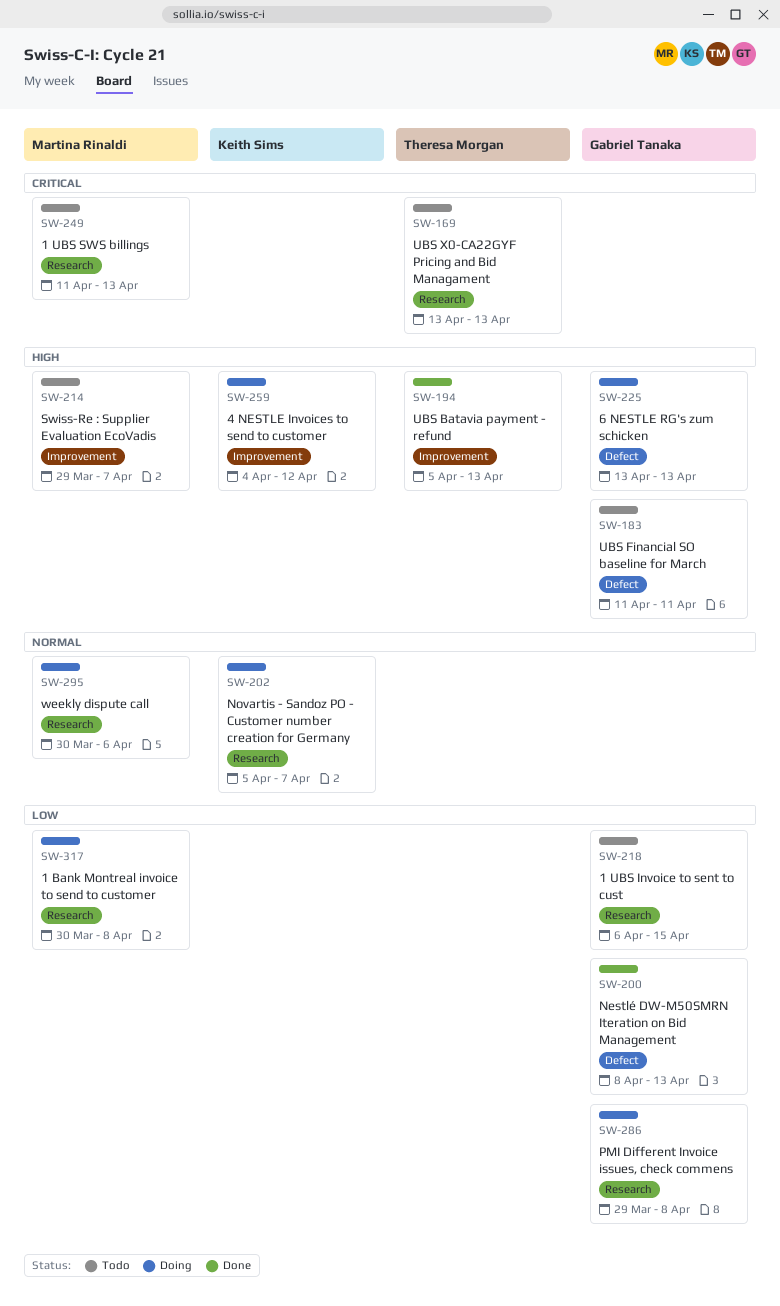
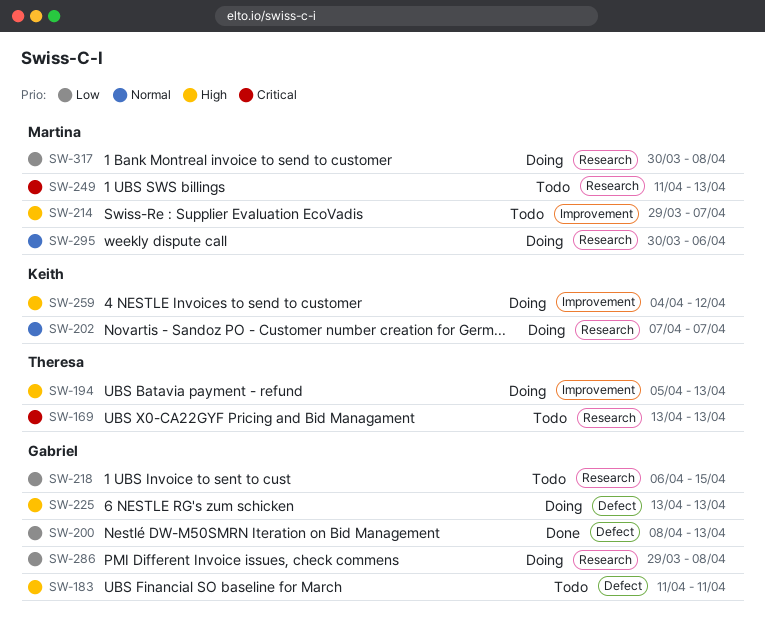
SW-194, status: Done -> Doing
SW-202, start: Apr 5 -> Apr 7

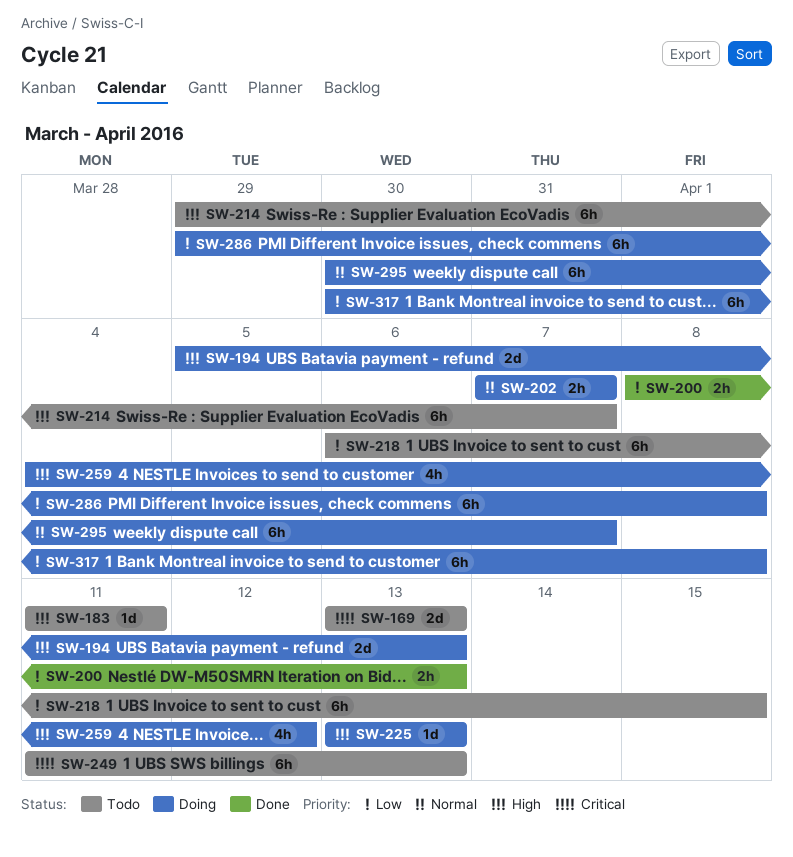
SW-295, due: Apr 6 -> Apr 7

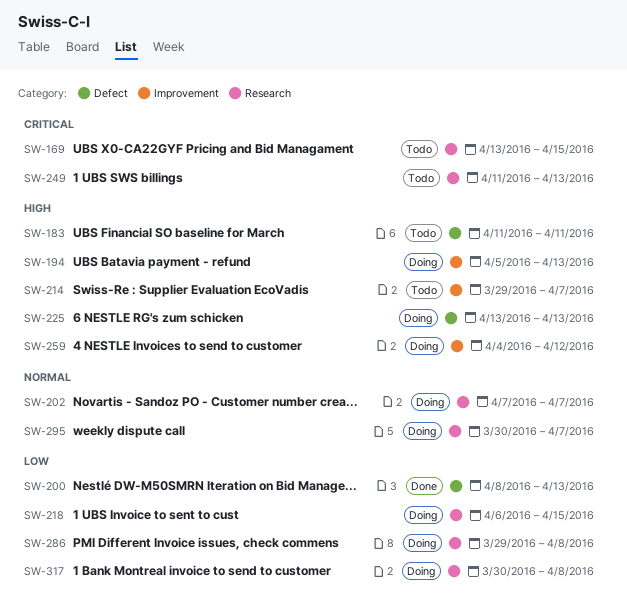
SW-169, due: Apr 13 -> Apr 15
SW-218, status: Todo -> Doing

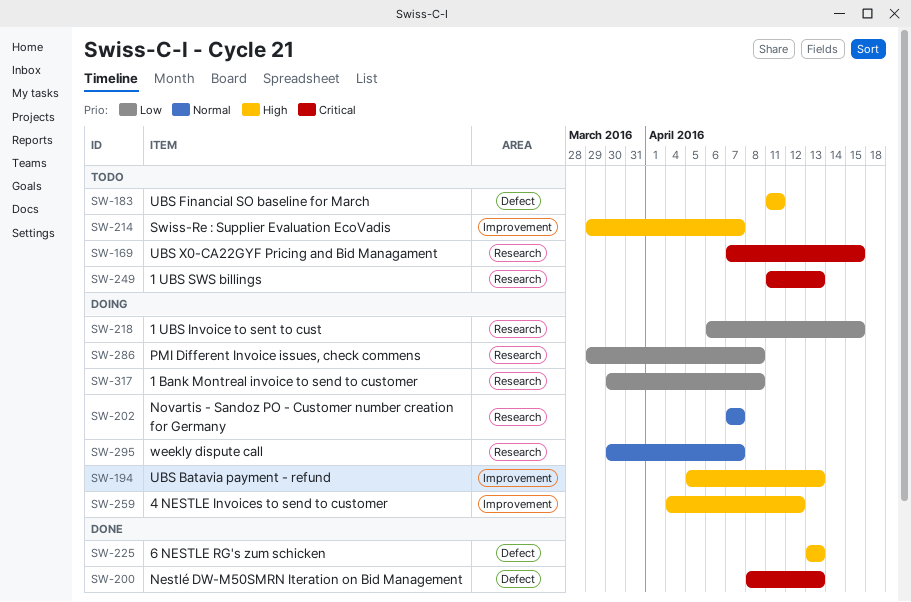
SW-169, start: Apr 13 -> Apr 7
SW-200, priority: Low -> Critical
SW-225, status: Doing -> Done

